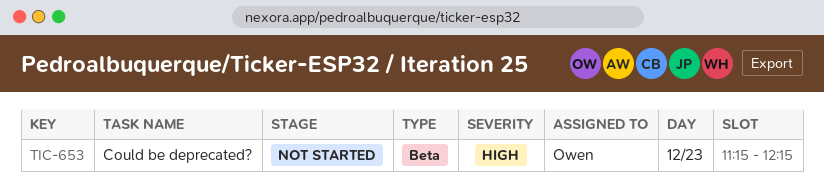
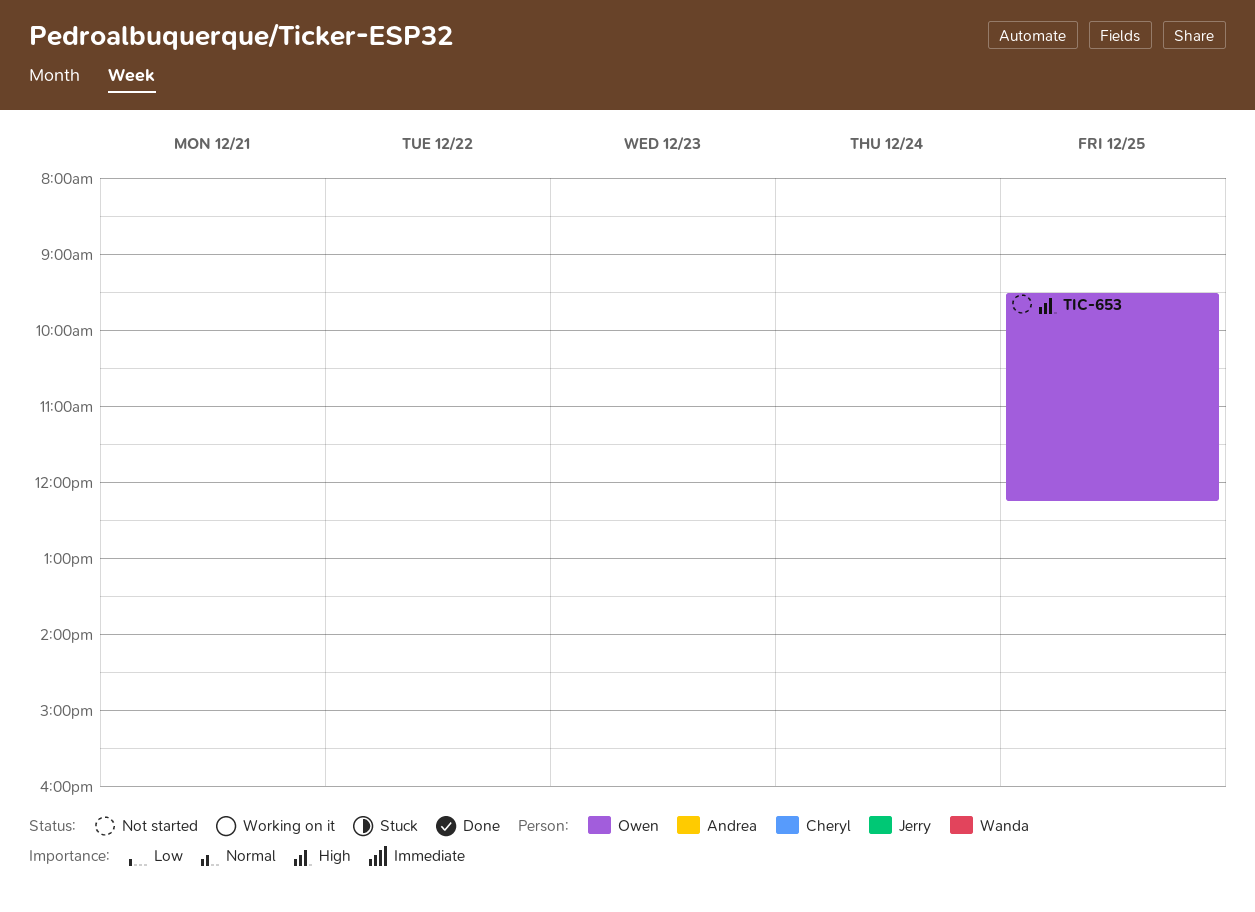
TIC-653, day: Dec 23 -> Dec 25
TIC-653, begins: 11:15 -> 09:30

